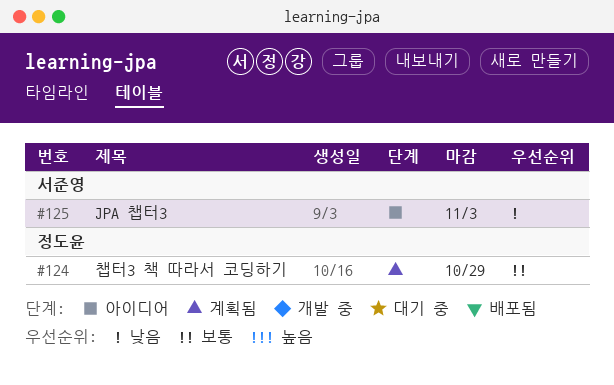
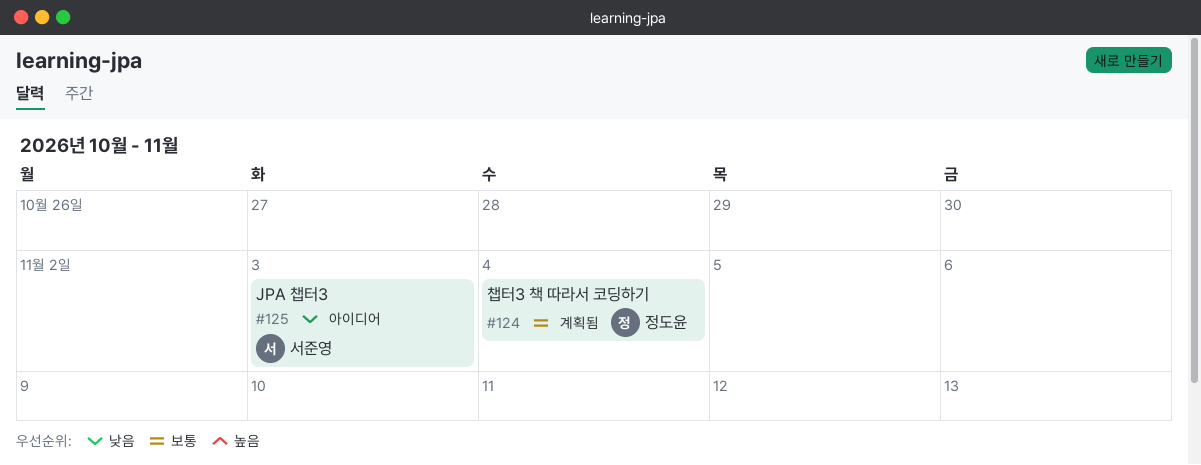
#124, due: Oct 29 -> Nov 4

